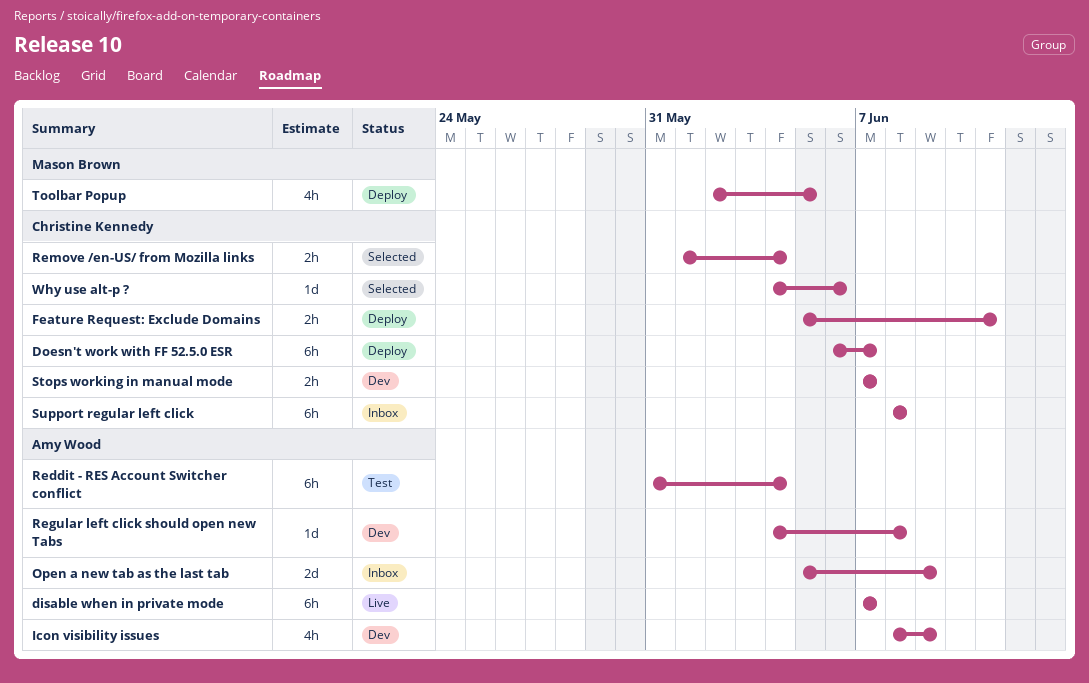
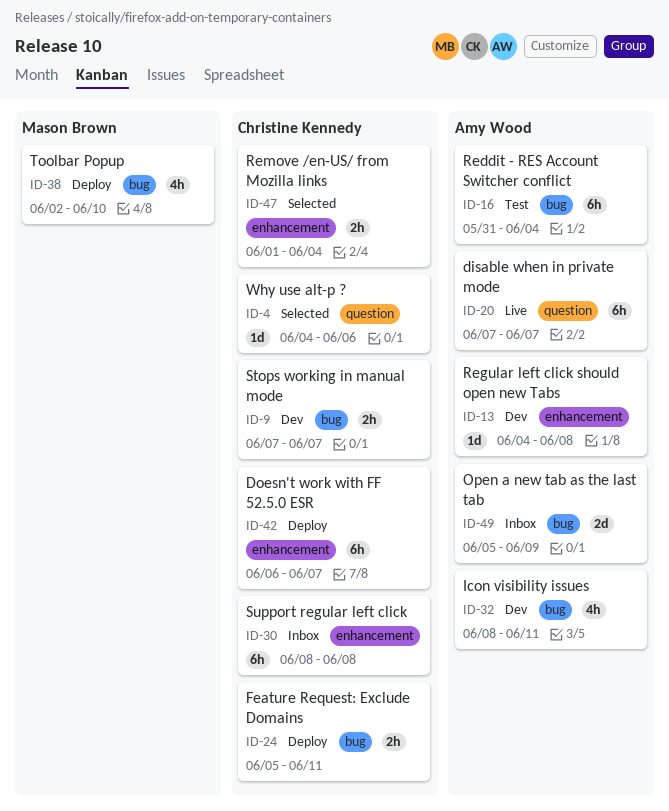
Icon visibility issues, due: Jun 9 -> Jun 11
Toolbar Popup, due: Jun 5 -> Jun 10

